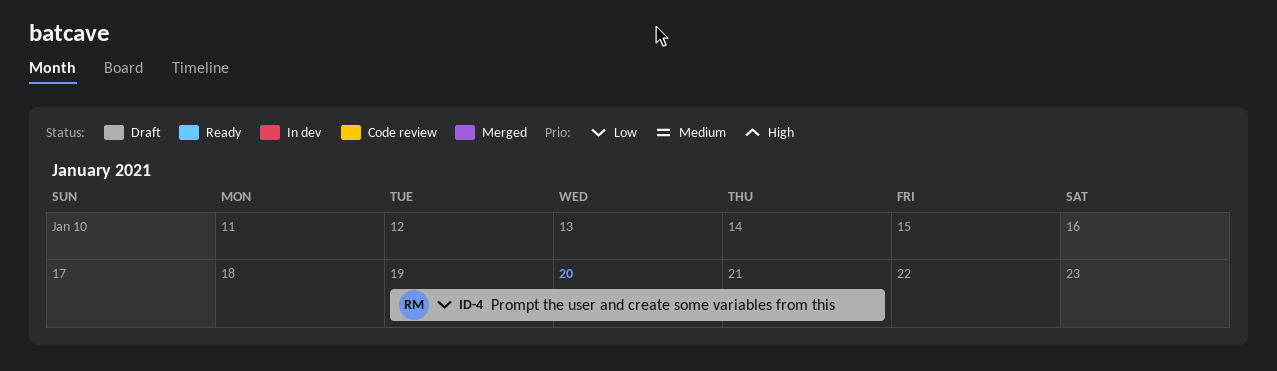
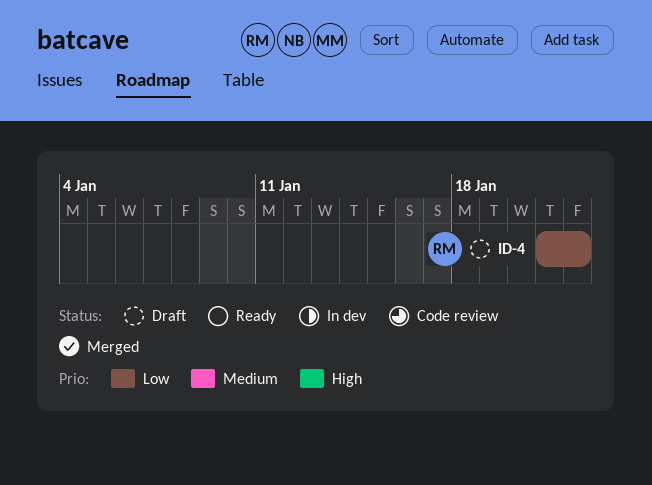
ID-4, start: Jan 19 -> Jan 21
ID-4, due: Jan 21 -> Jan 22

